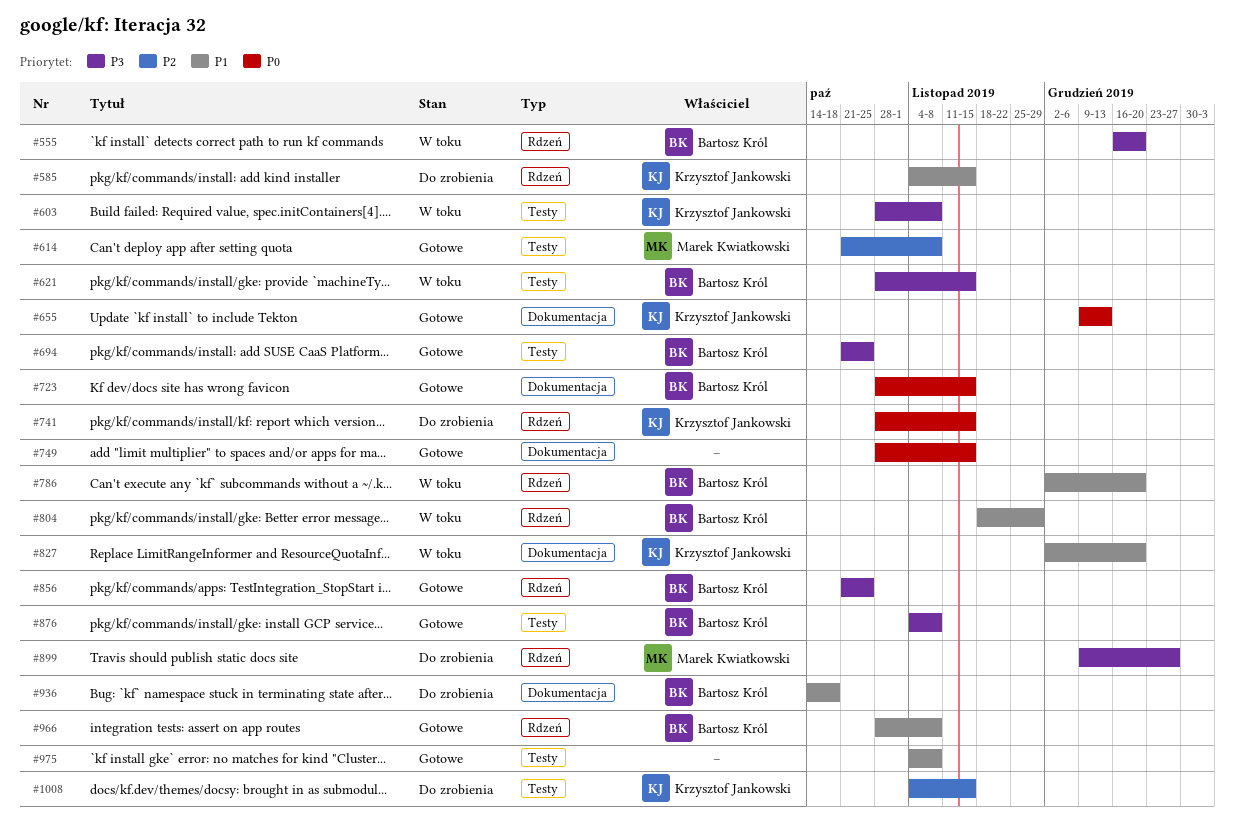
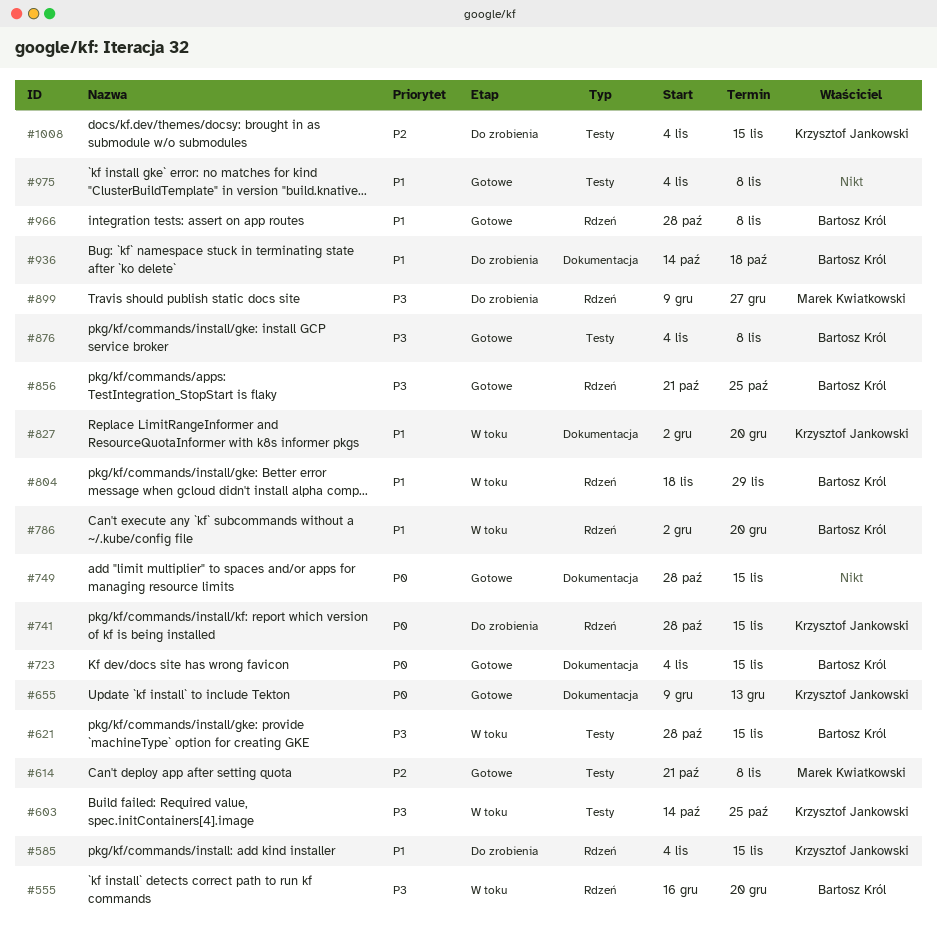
#603, start: Oct 28 -> Oct 14
#603, due: Nov 8 -> Oct 25
#694: present -> none
#723, start: Oct 28 -> Nov 4

